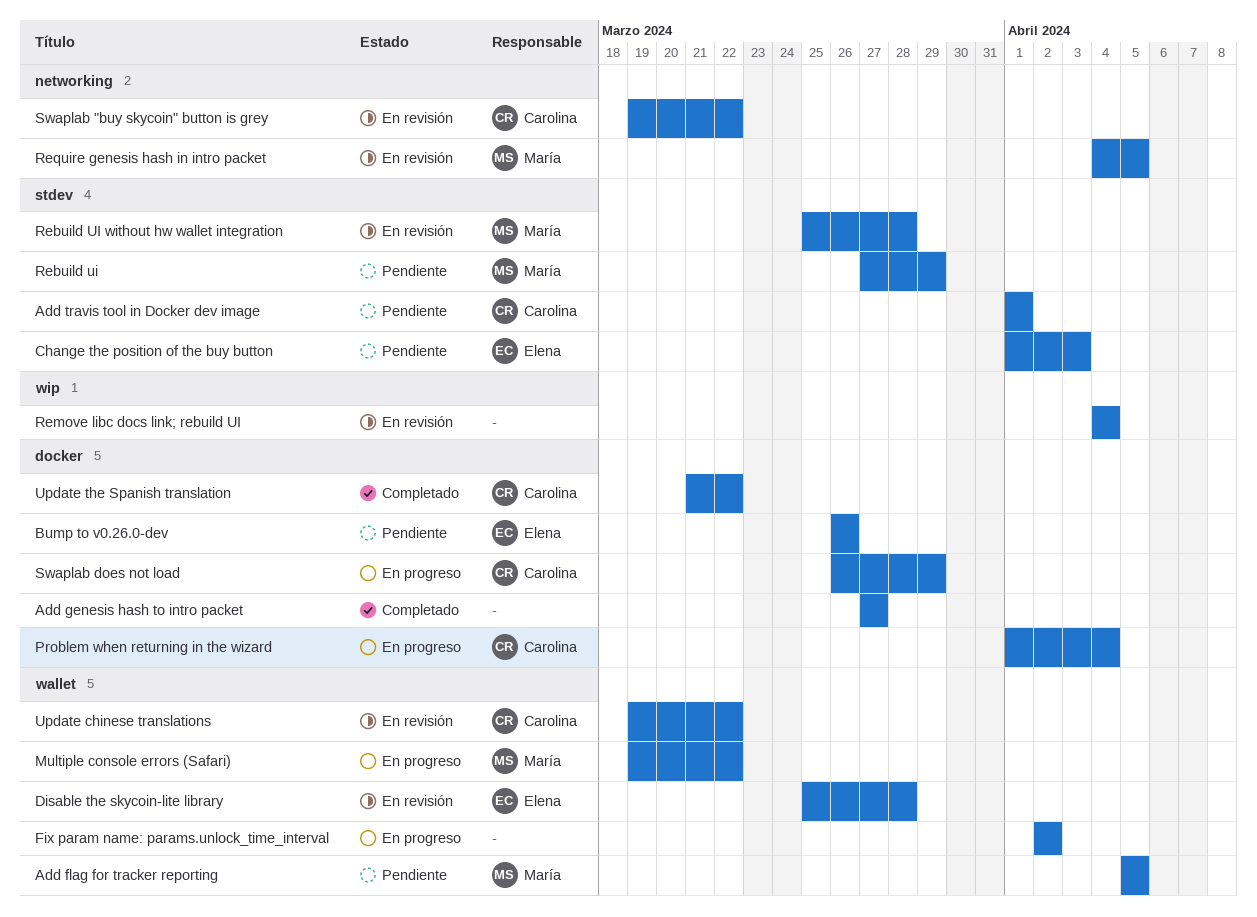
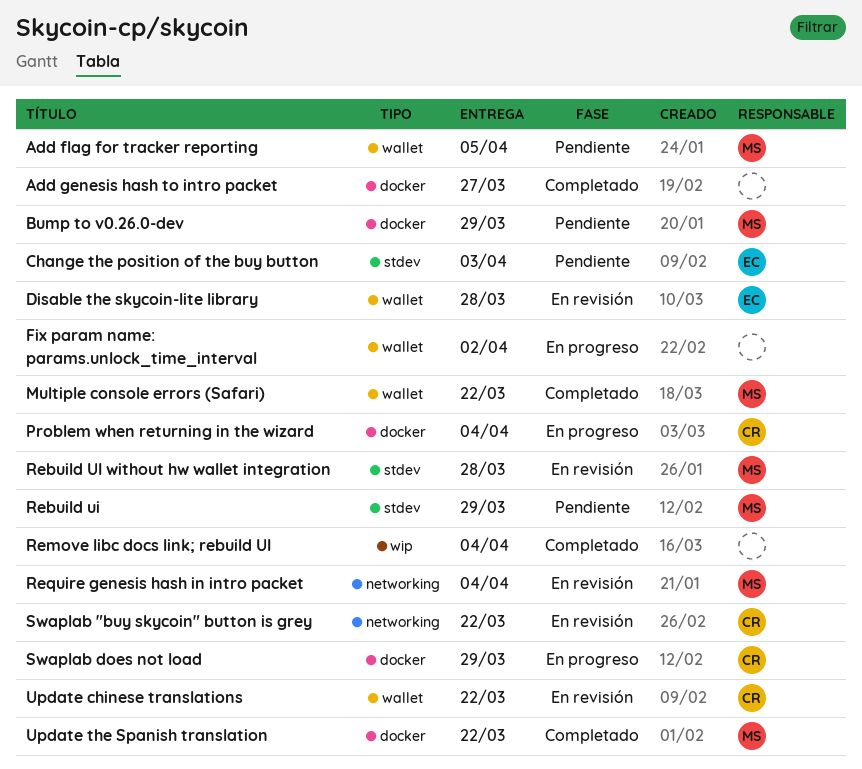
Add travis tool in Docker dev image: present -> none
Bump to v0.26.0-dev, owner: Elena -> María
Bump to v0.26.0-dev, due: Mar 26 -> Mar 29
Multiple console errors (Safari), status: En progreso -> Completado
Remove libc docs link; rebuild UI, status: En revisión -> Completado
Require genesis hash in intro packet, due: Apr 5 -> Apr 4
Update the Spanish translation, owner: Carolina -> María

